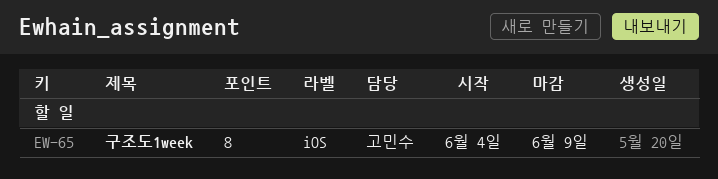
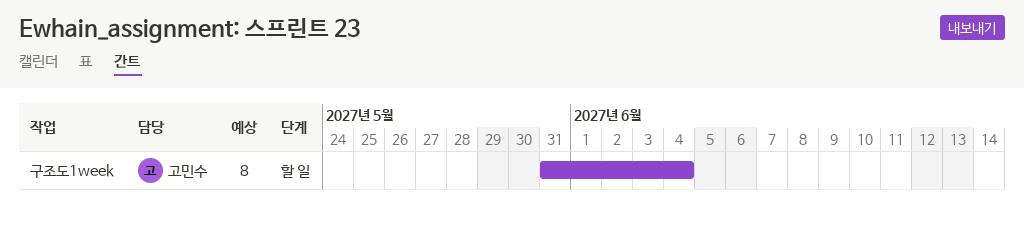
구조도1week, start: Jun 4 -> May 31
구조도1week, due: Jun 9 -> Jun 4

